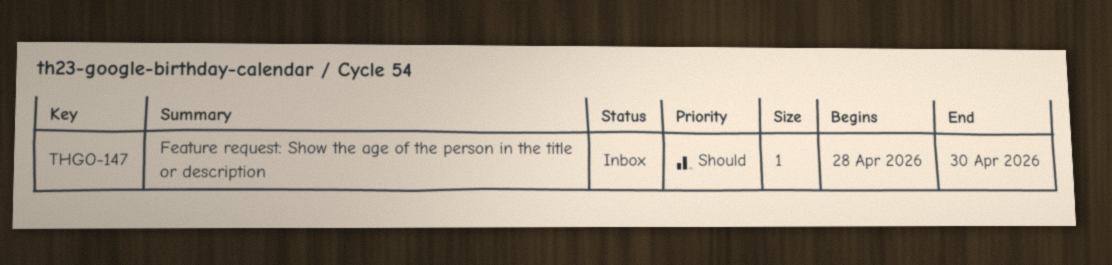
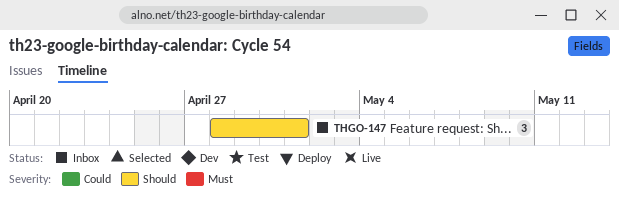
THGO-147, estimate: 1 -> 3
THGO-147, due: Apr 30 -> May 1

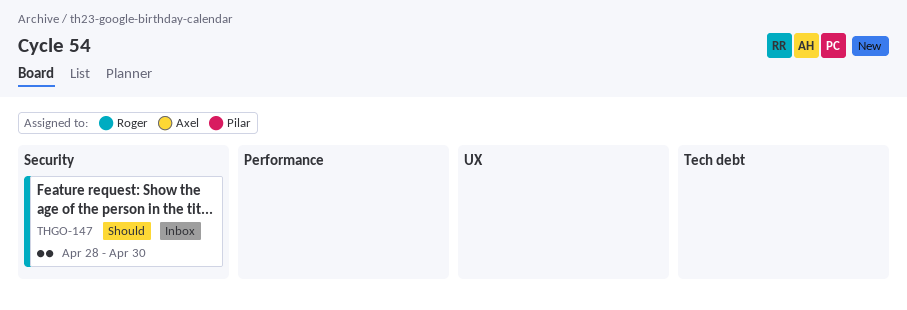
THGO-147, estimate: 3 -> 2
THGO-147, due: May 1 -> Apr 30

